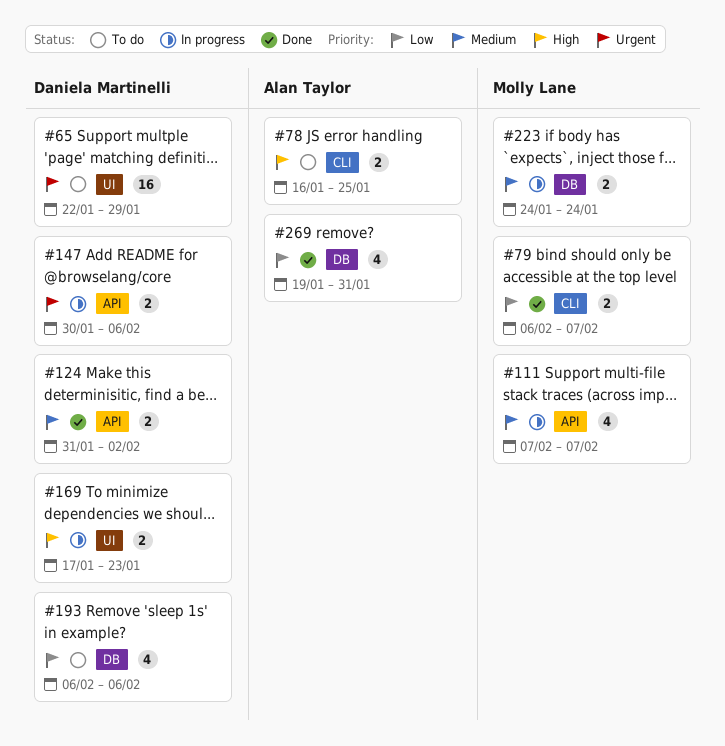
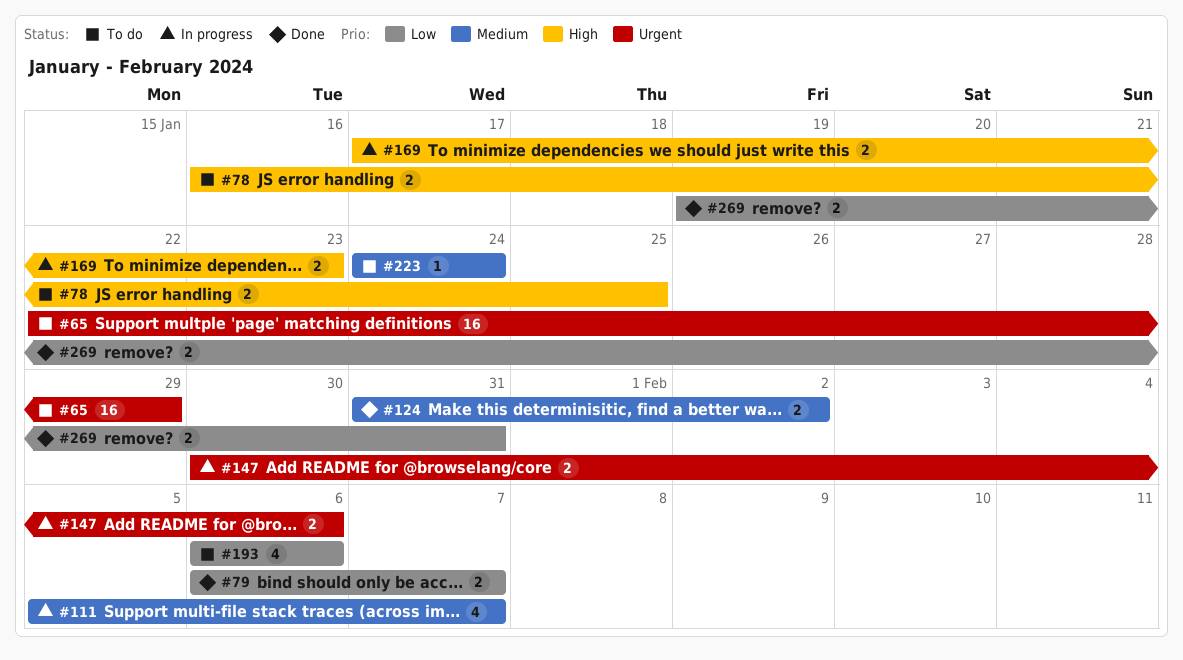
#111, start: Feb 7 -> Feb 5
#223, status: In progress -> To do
#223, estimate: 2 -> 1
#269, estimate: 4 -> 2

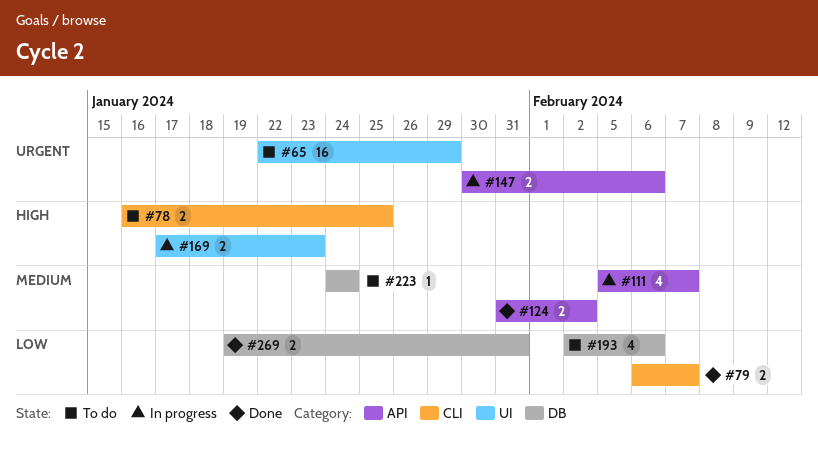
#193, start: Feb 6 -> Feb 2

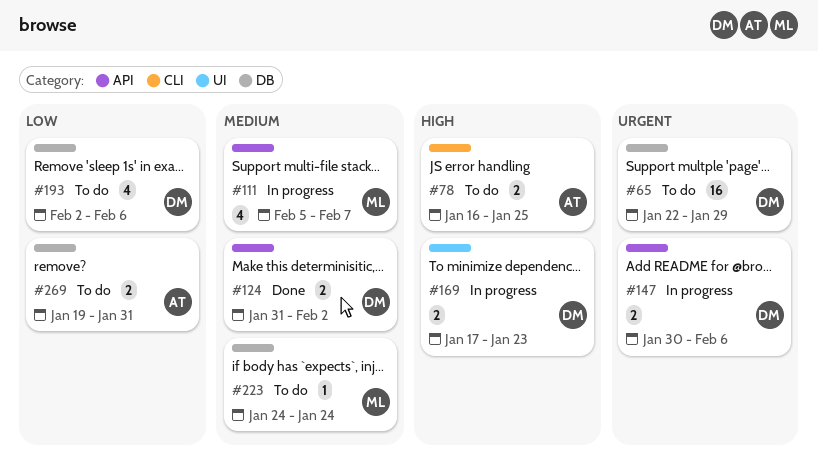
#65, label: UI -> DB
#79: present -> none
#269, status: Done -> To do

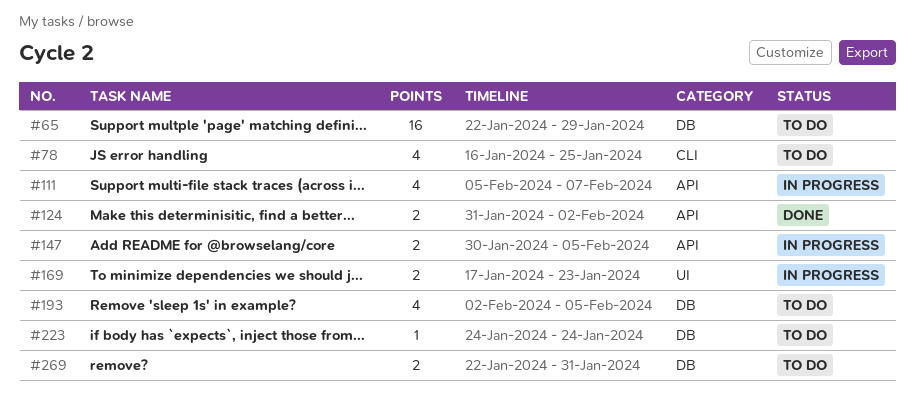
#78, estimate: 2 -> 4
#147, due: Feb 6 -> Feb 5
#193, due: Feb 6 -> Feb 5
#269, start: Jan 19 -> Jan 22

